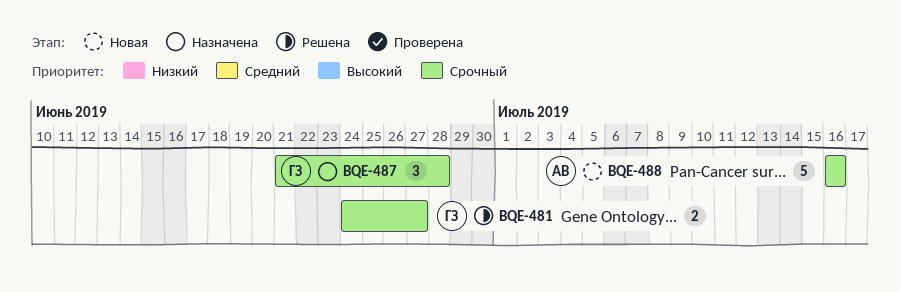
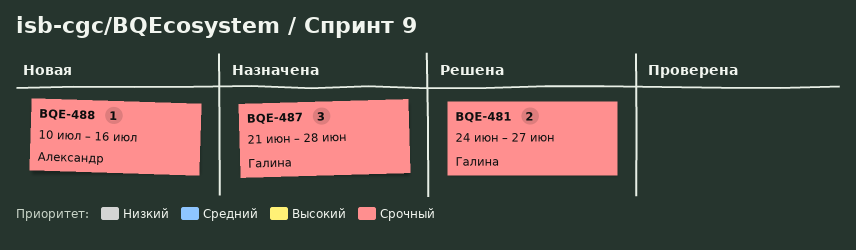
BQE-488, estimate: 5 -> 1
BQE-488, start: Jul 16 -> Jul 10

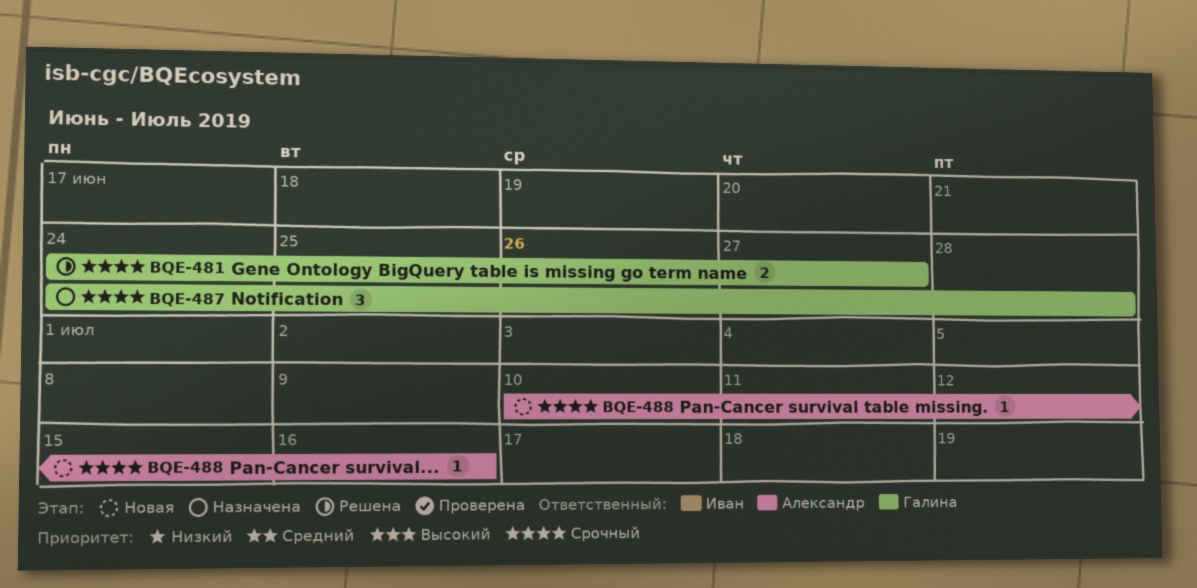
BQE-487, start: Jun 21 -> Jun 24

